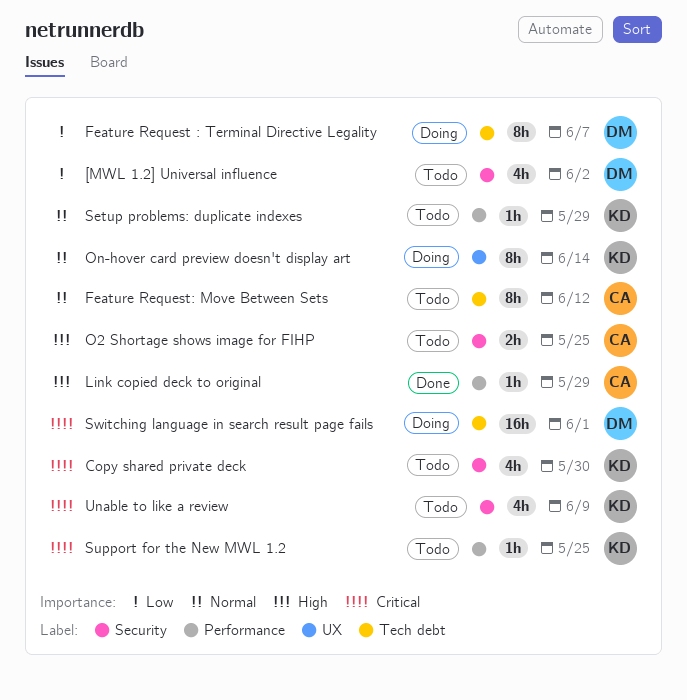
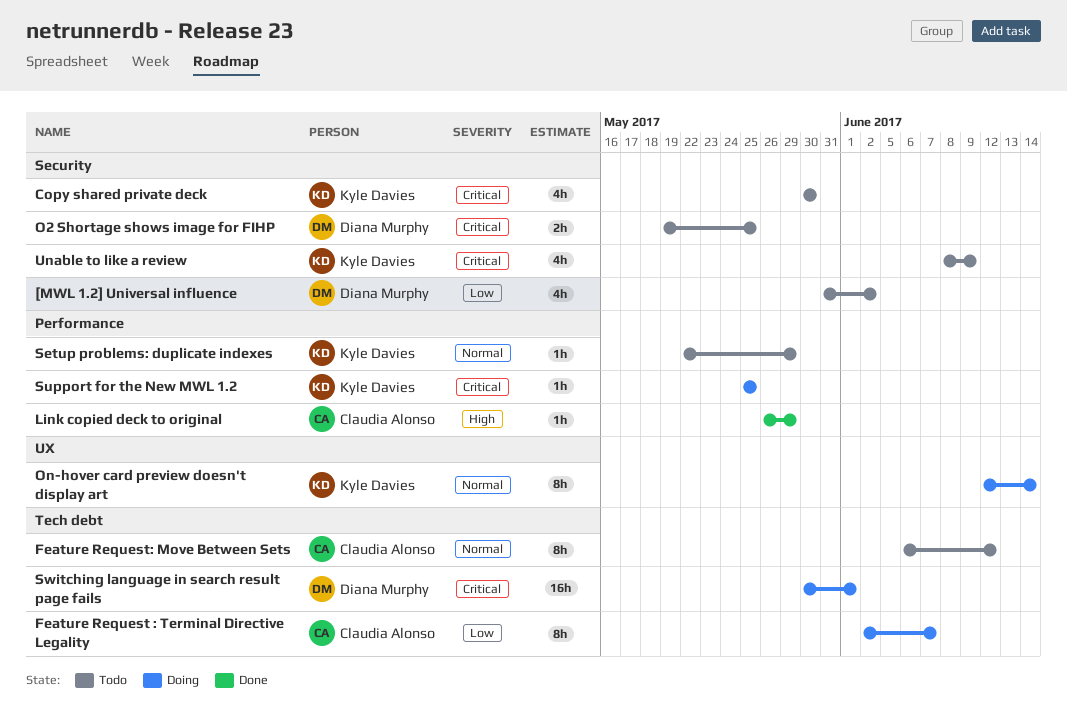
Feature Request : Terminal Directive Legality, owner: Diana Murphy -> Claudia Alonso
O2 Shortage shows image for FIHP, owner: Claudia Alonso -> Diana Murphy
O2 Shortage shows image for FIHP, priority: High -> Critical
Support for the New MWL 1.2, status: Todo -> Doing

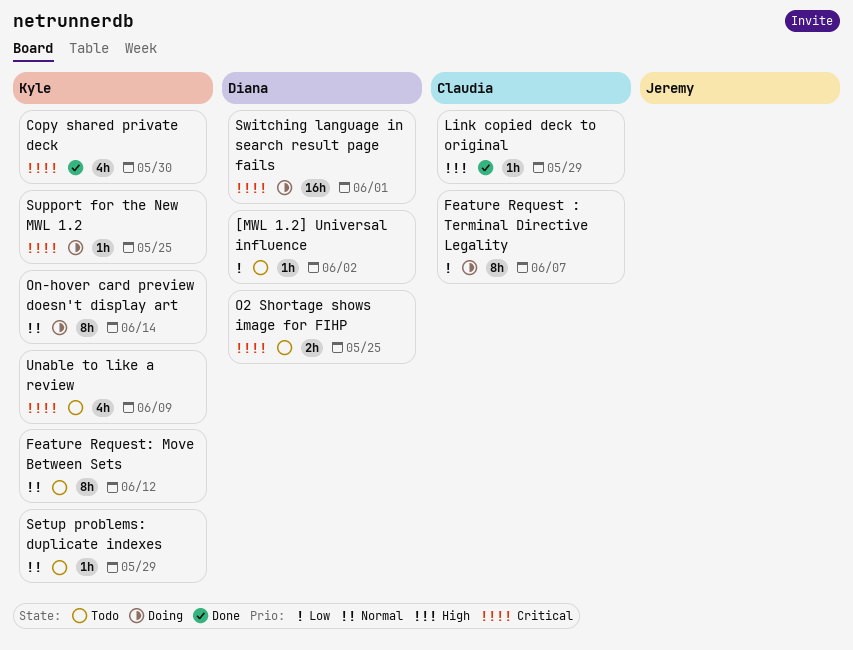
[MWL 1.2] Universal influence, estimate: 4h -> 1h
Copy shared private deck, status: Todo -> Done
Feature Request: Move Between Sets, owner: Claudia Alonso -> Kyle Davies

